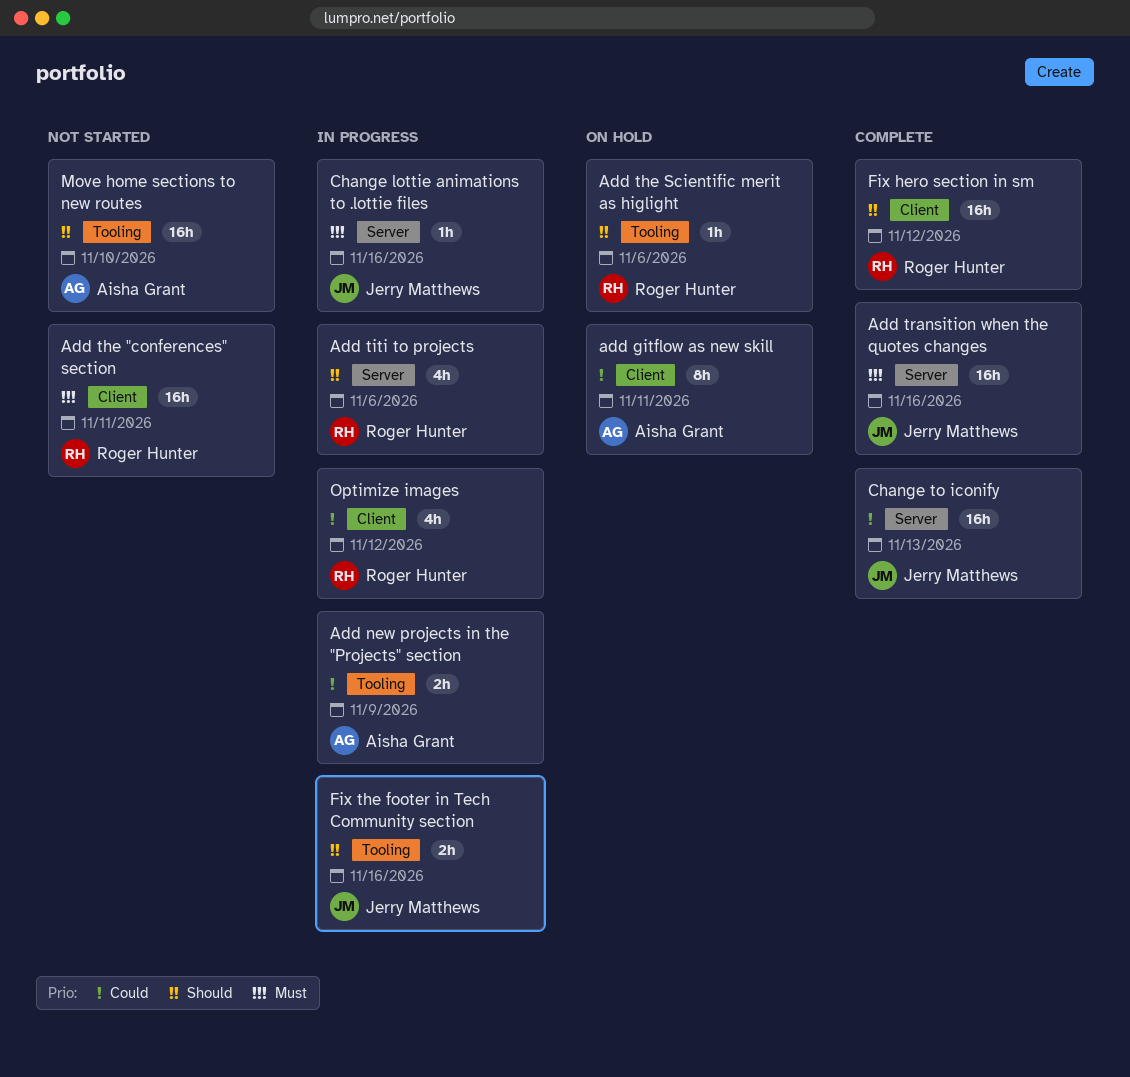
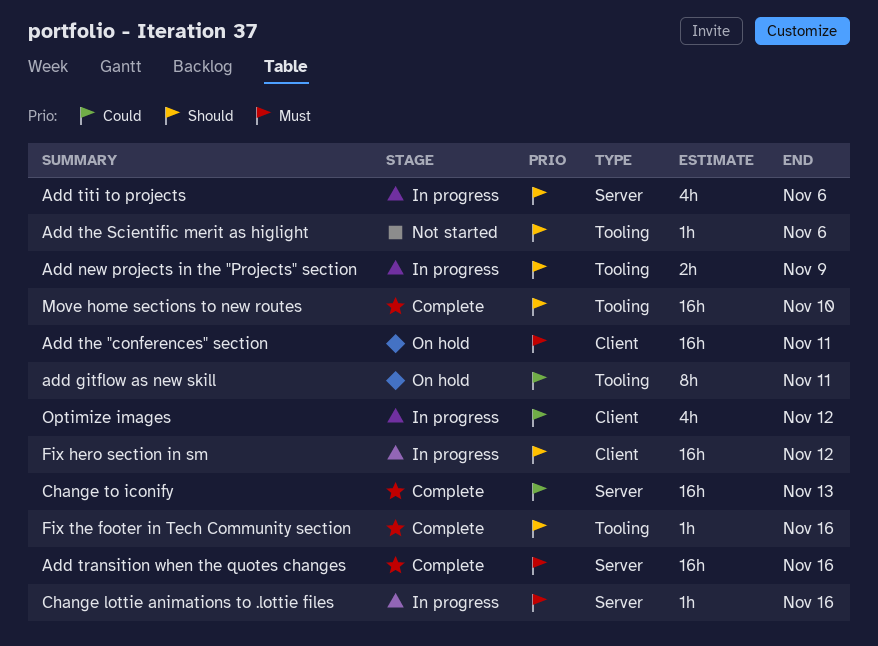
add gitflow as new skill, label: Client -> Tooling
Add new projects in the "Projects" section, priority: Could -> Should
Add the "conferences" section, status: Not started -> On hold
Add the Scientific merit as higlight, status: On hold -> Not started
Fix hero section in sm, status: Complete -> In progress
Fix the footer in Tech Community section, status: In progress -> Complete
Fix the footer in Tech Community section, estimate: 2h -> 1h
Move home sections to new routes, status: Not started -> Complete

